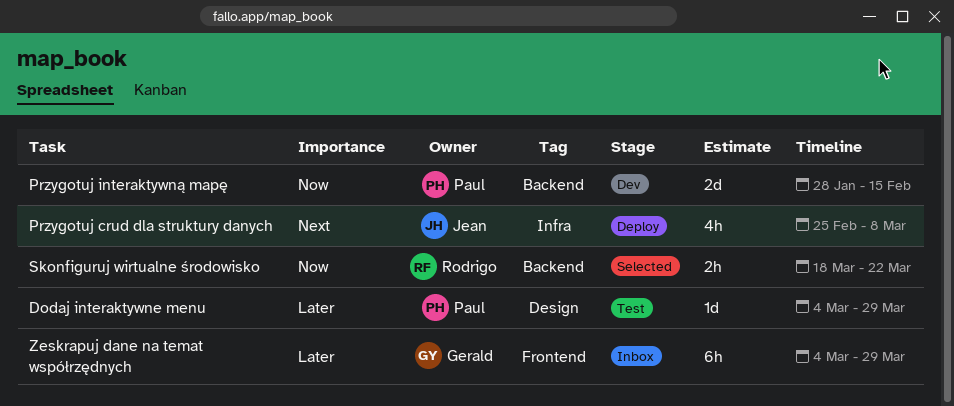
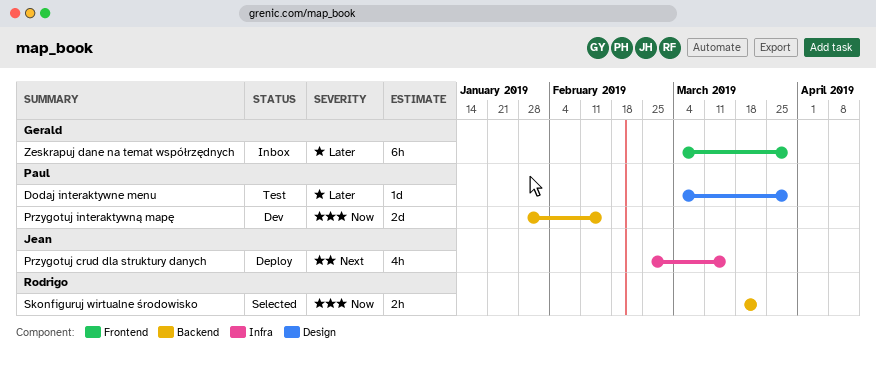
Przygotuj crud dla struktury danych, due: Mar 8 -> Mar 15

